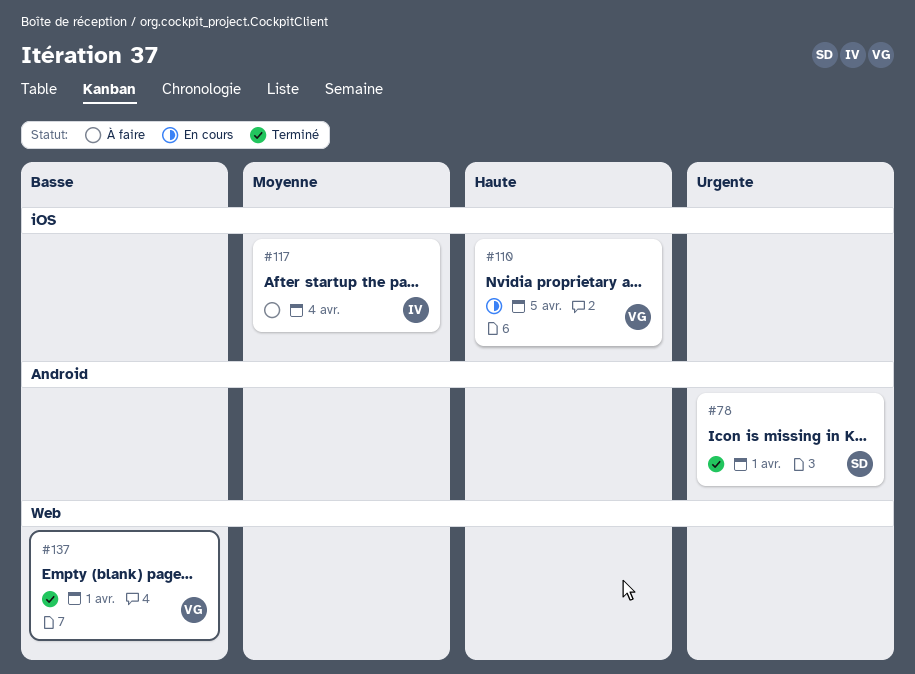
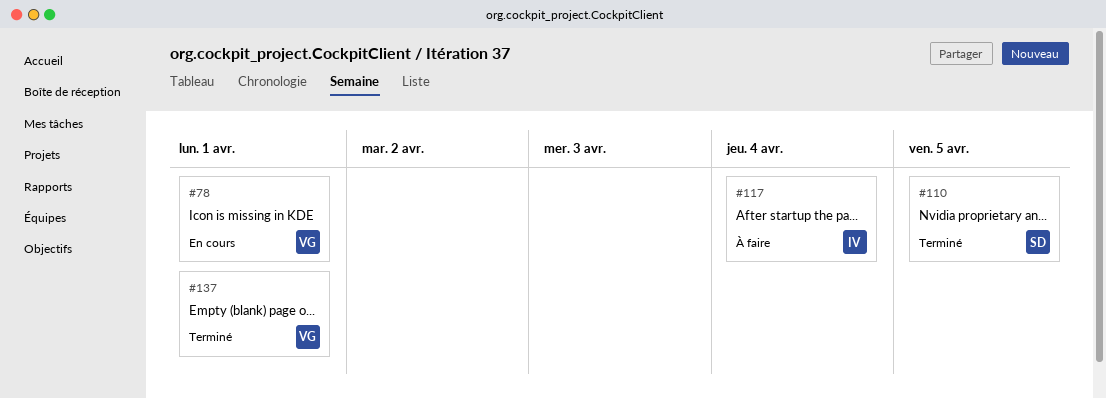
#78, status: Terminé -> En cours
#78, owner: SD -> VG
#110, status: En cours -> Terminé
#110, owner: VG -> SD

